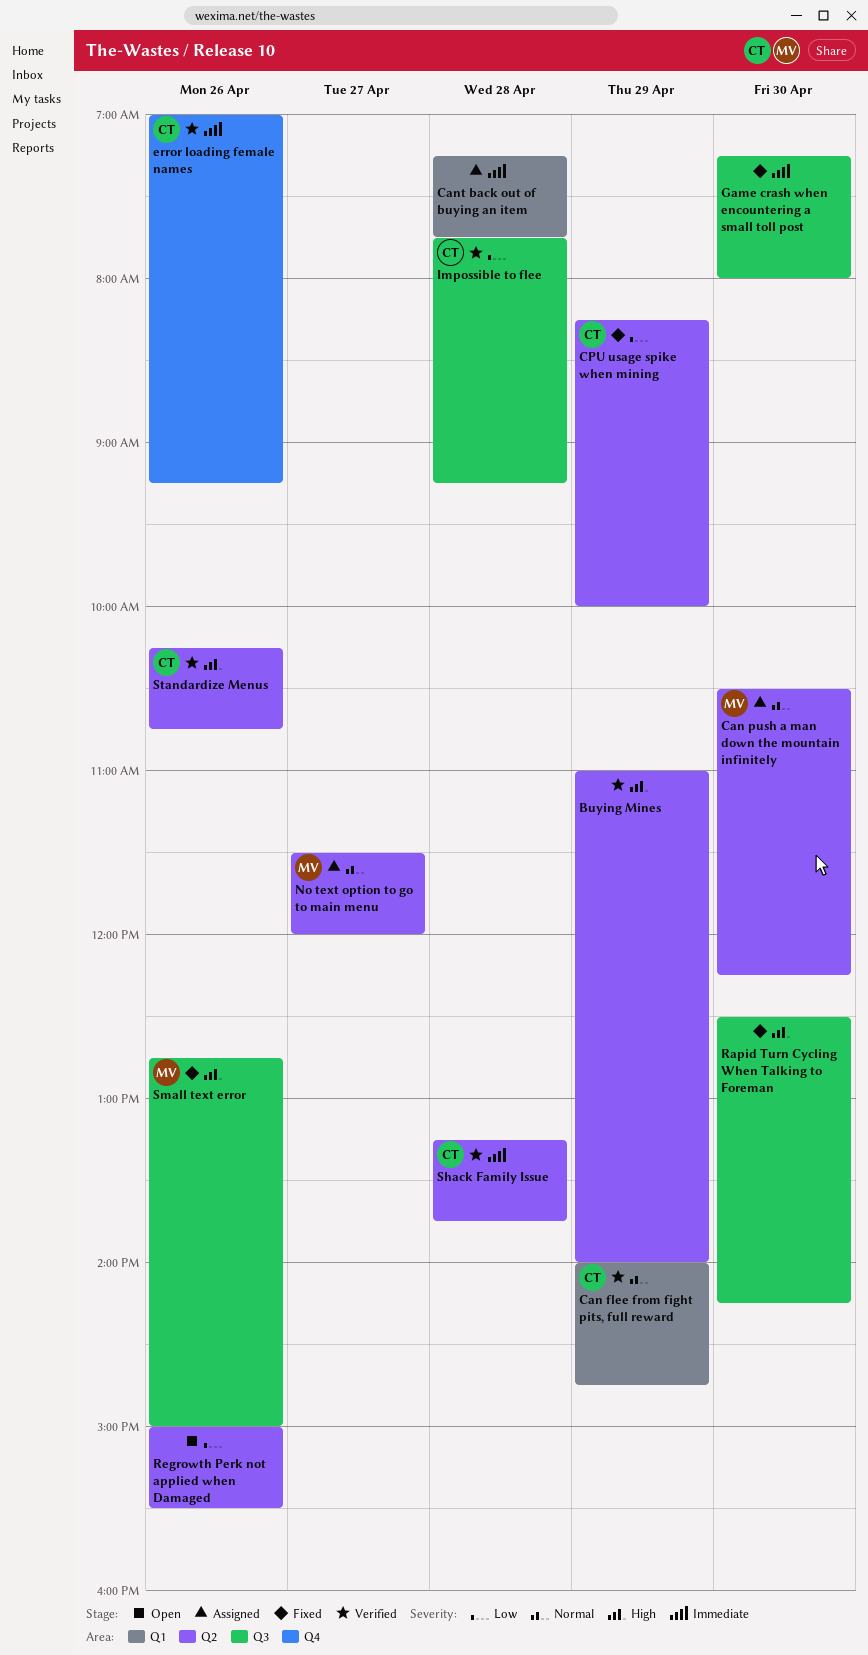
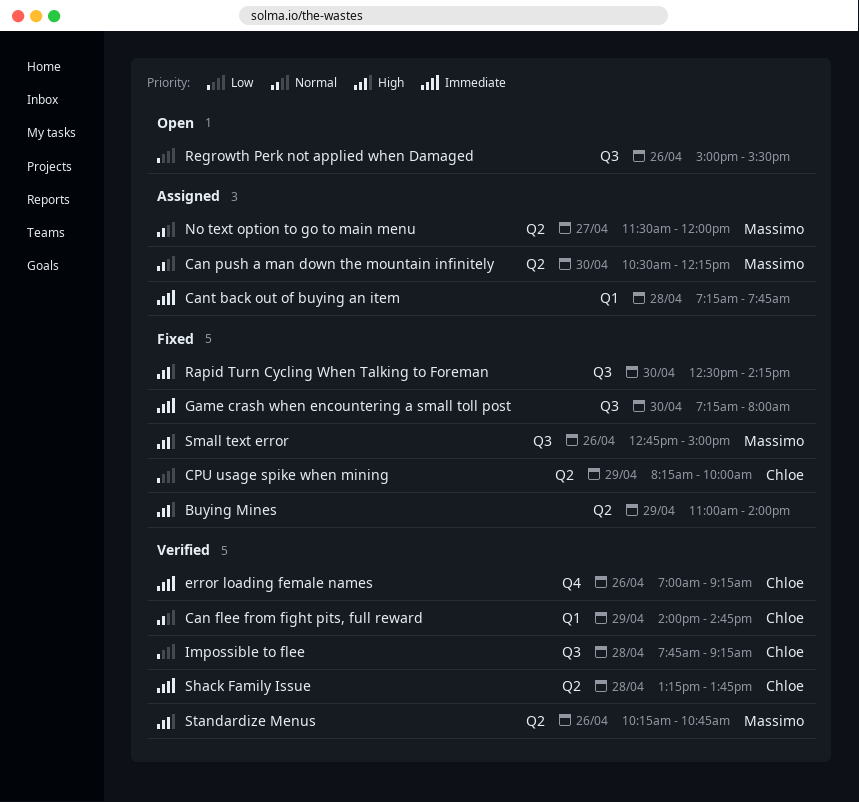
Buying Mines, status: Verified -> Fixed
Regrowth Perk not applied when Damaged, label: Q2 -> Q3
Standardize Menus, owner: Chloe -> Massimo

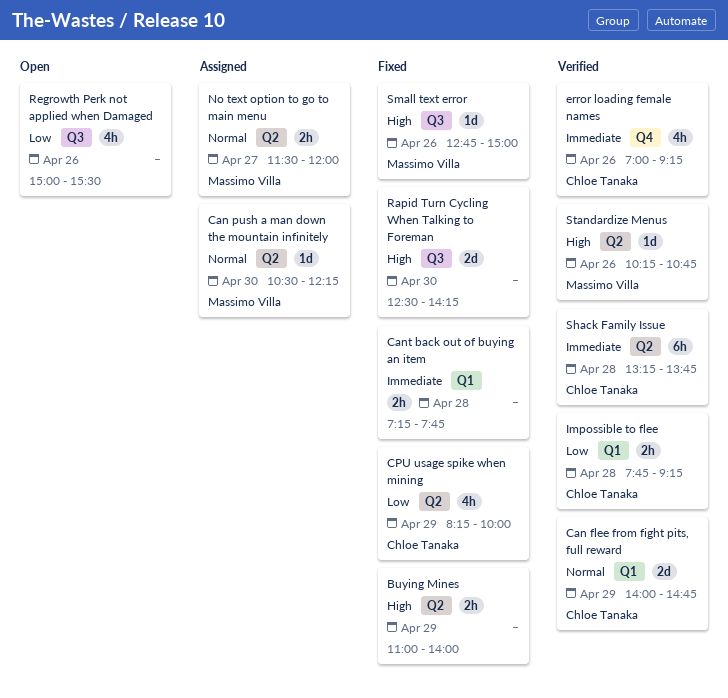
Cant back out of buying an item, status: Assigned -> Fixed
Game crash when encountering a small toll post: present -> none
Impossible to flee, label: Q3 -> Q1

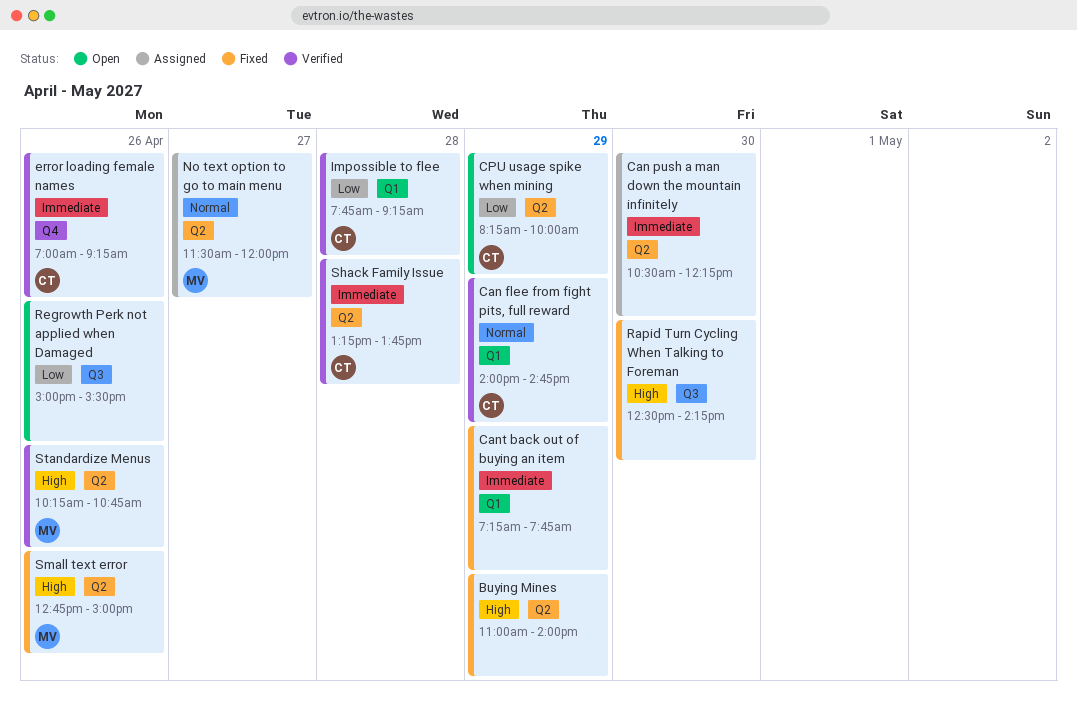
Can push a man down the mountain infinitely, owner: Massimo Villa -> none
Can push a man down the mountain infinitely, priority: Normal -> Immediate
Cant back out of buying an item, day: Apr 28 -> Apr 29
CPU usage spike when mining, status: Fixed -> Open
Small text error, label: Q3 -> Q2

